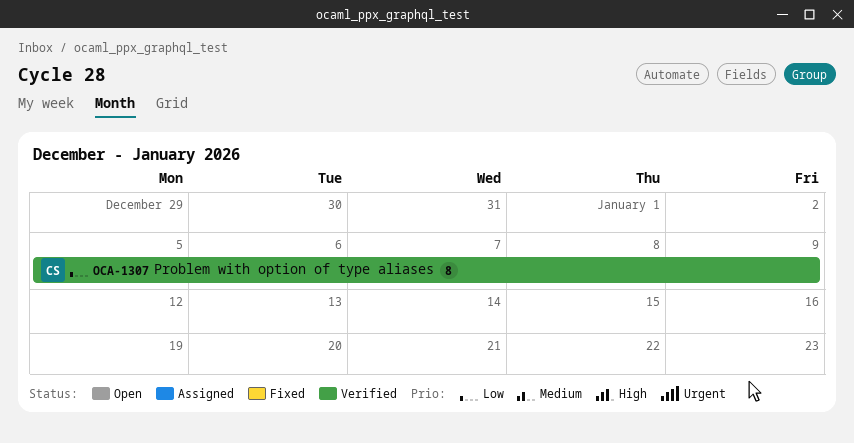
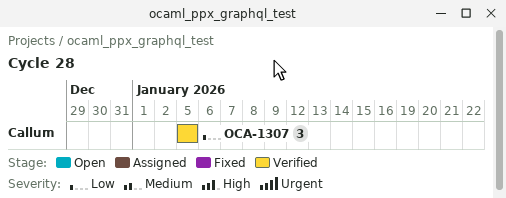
OCA-1307, estimate: 8 -> 3
OCA-1307, due: Jan 9 -> Jan 5

